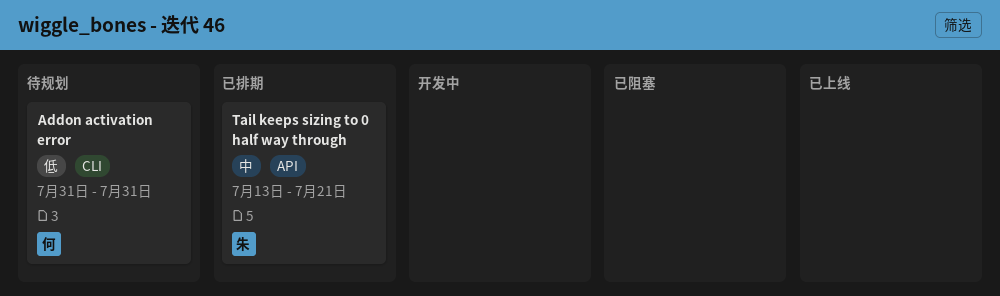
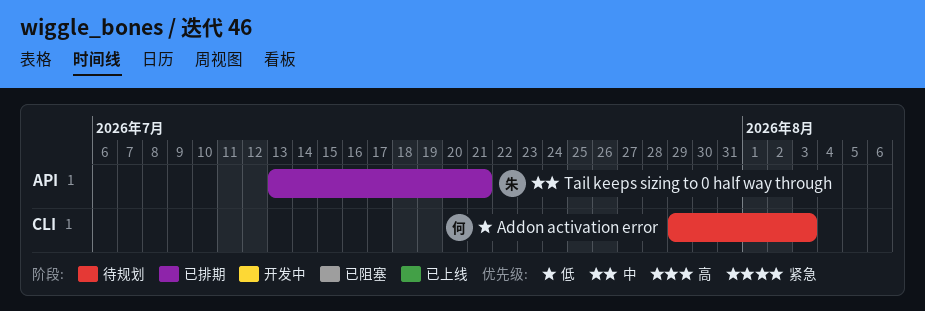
Addon activation error, start: Jul 31 -> Jul 29
Addon activation error, due: Jul 31 -> Aug 3

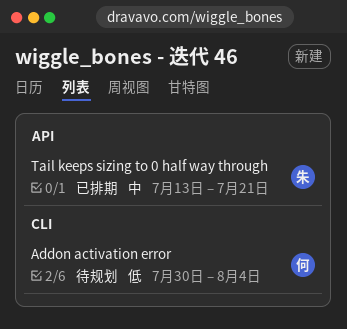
Addon activation error, start: Jul 29 -> Jul 30
Addon activation error, due: Aug 3 -> Aug 4

